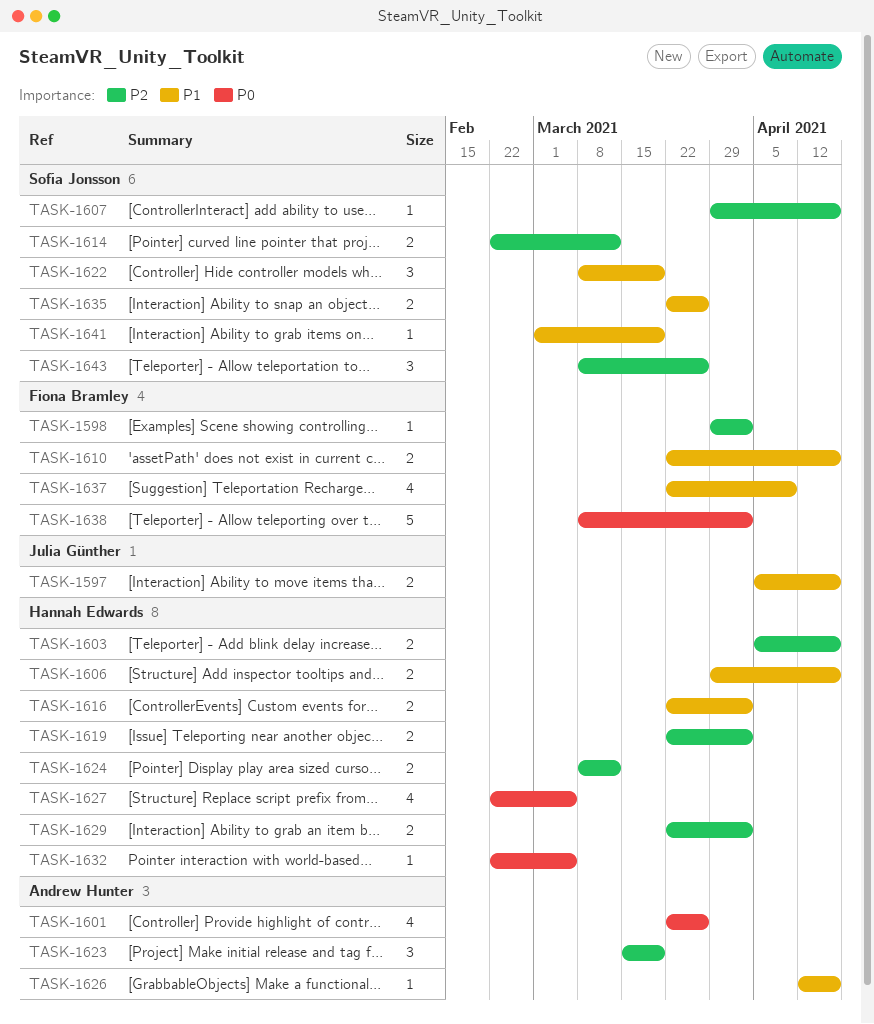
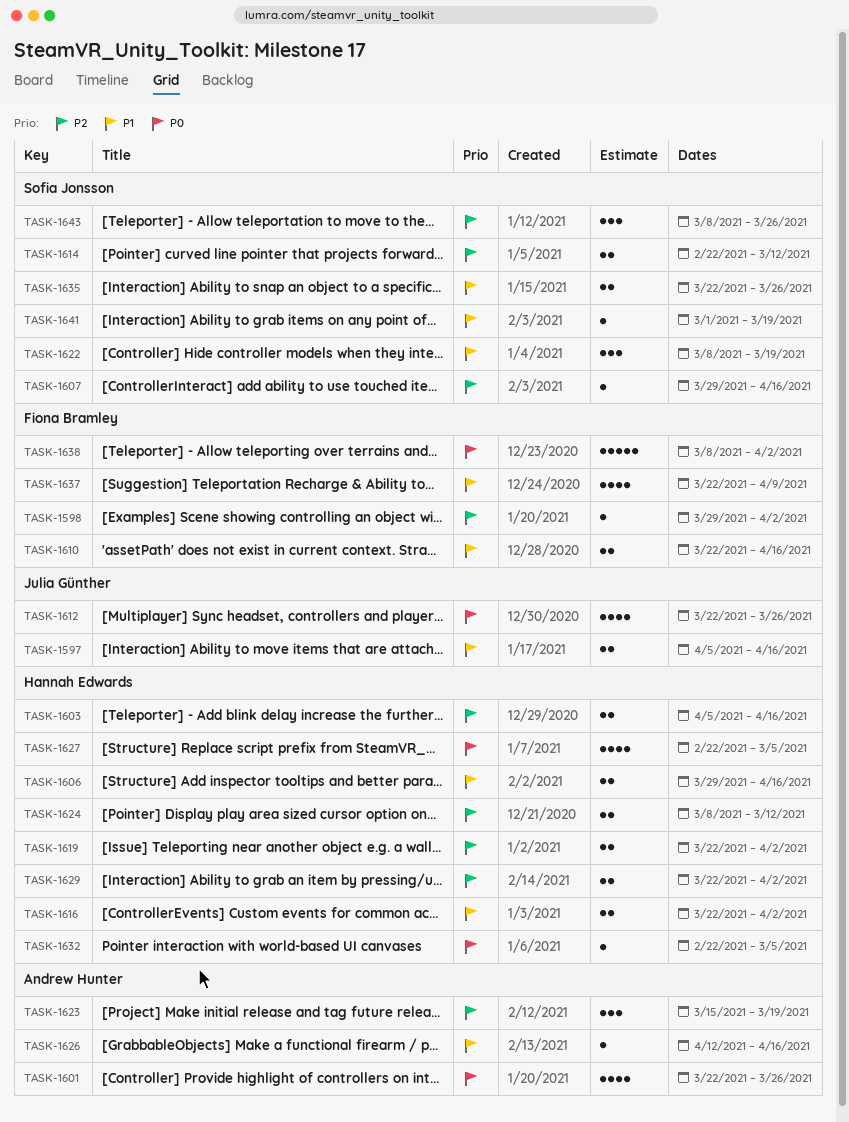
TASK-1612: none -> present

